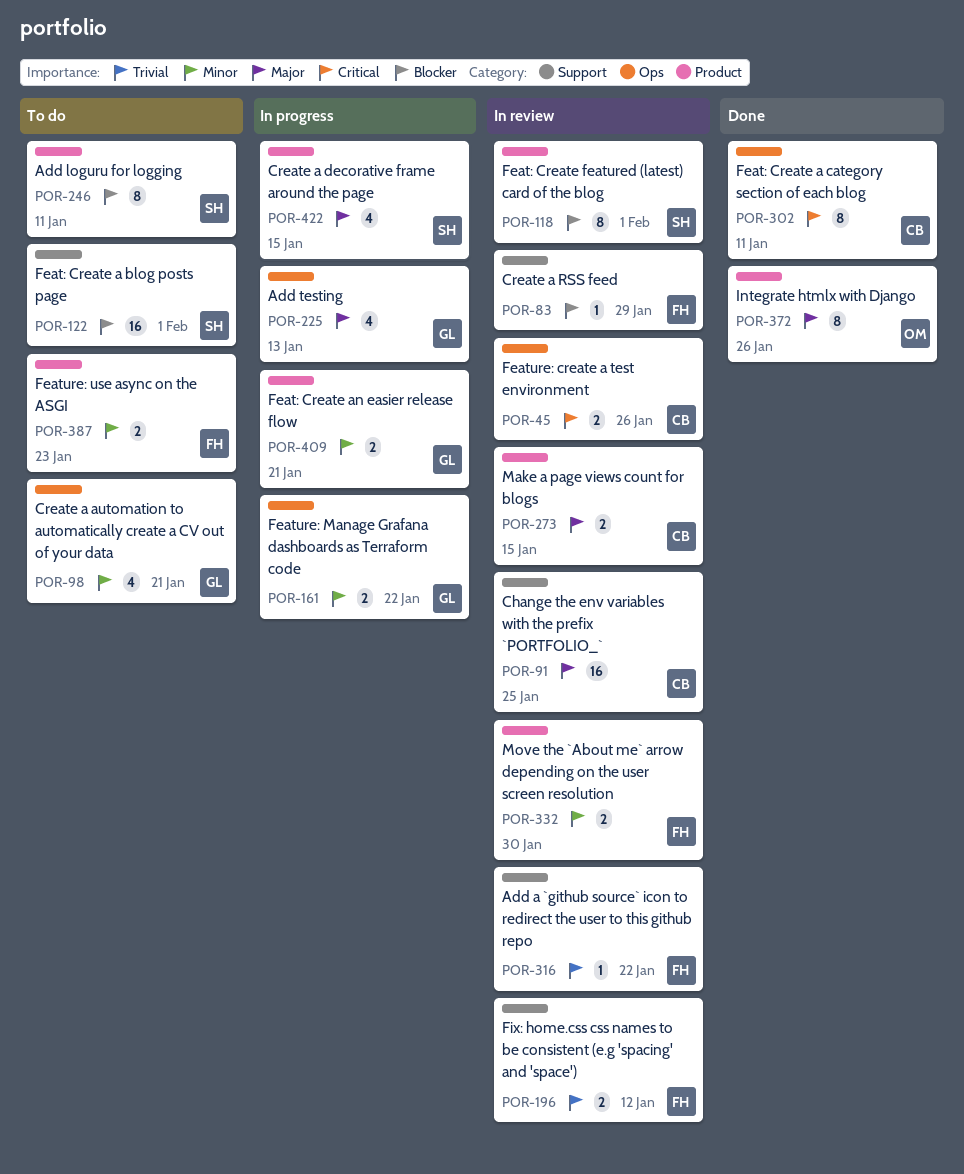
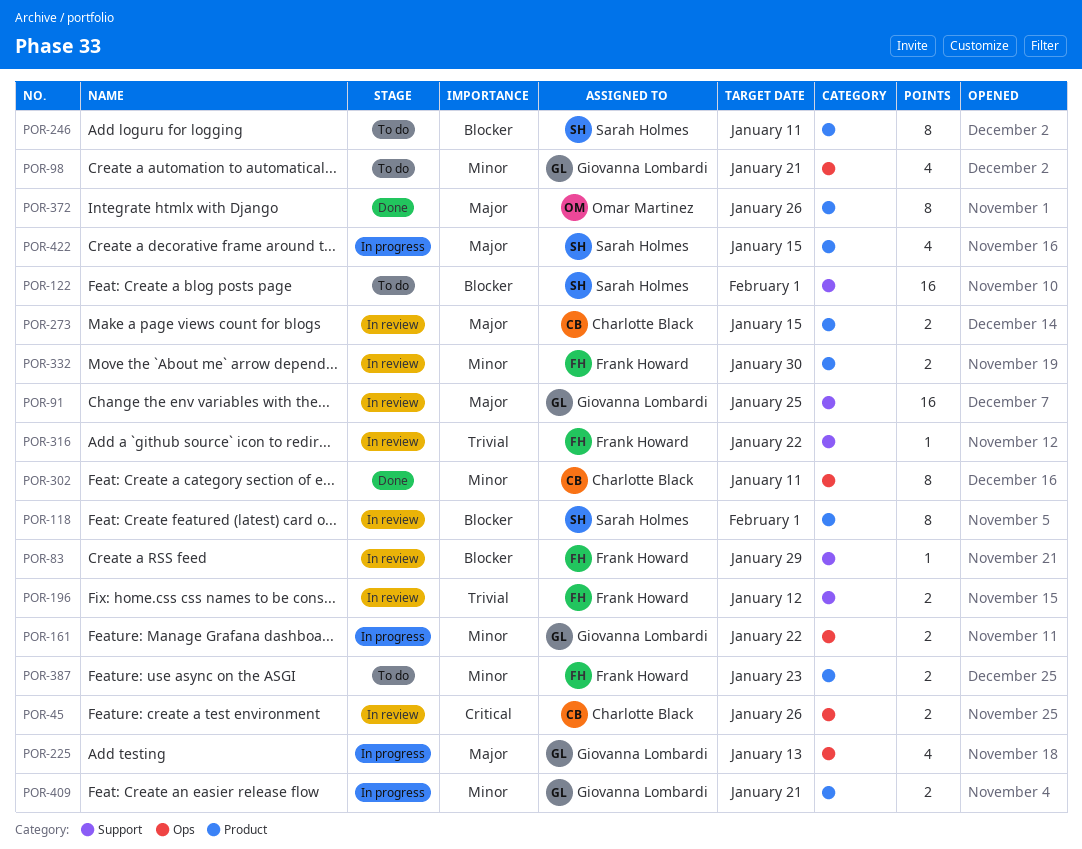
POR-91, owner: Charlotte Black -> Giovanna Lombardi
POR-302, priority: Critical -> Minor

